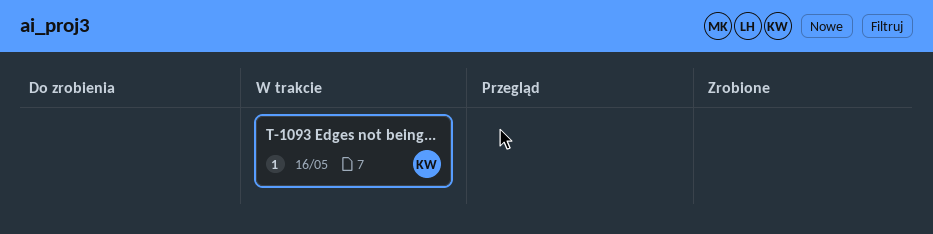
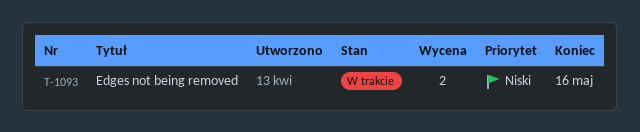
T-1093, estimate: 1 -> 2

